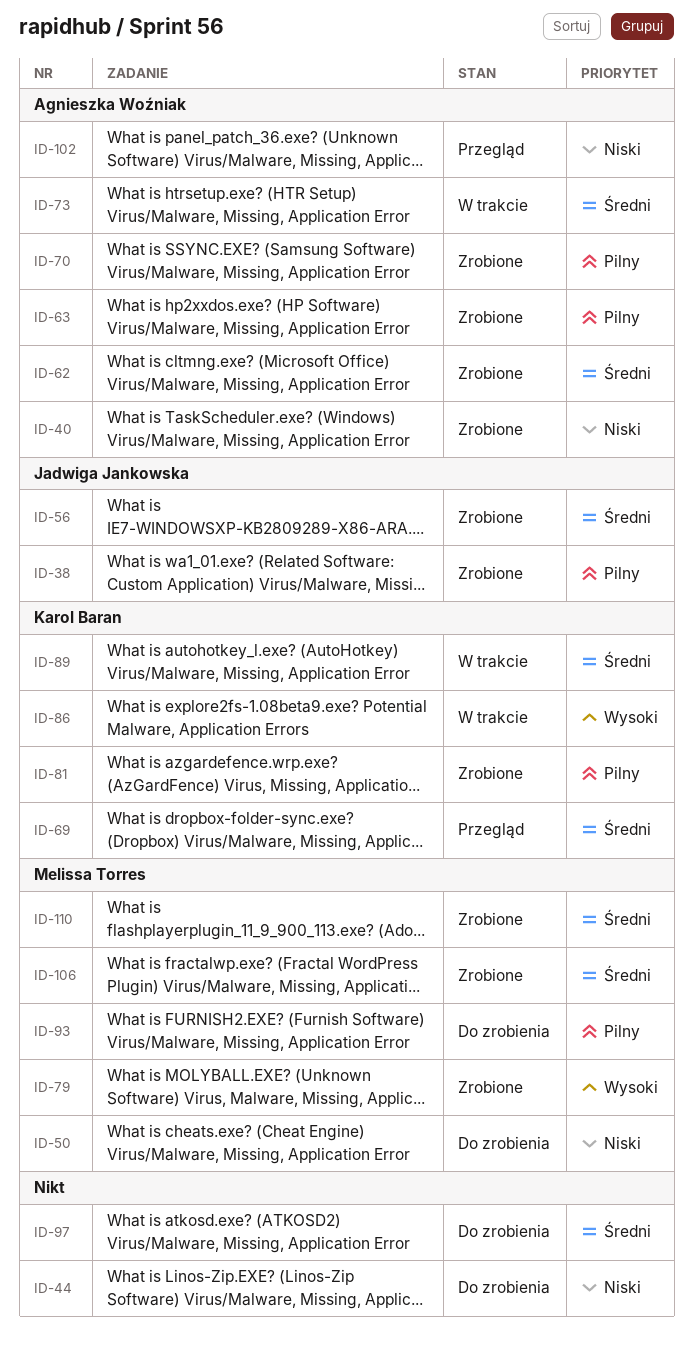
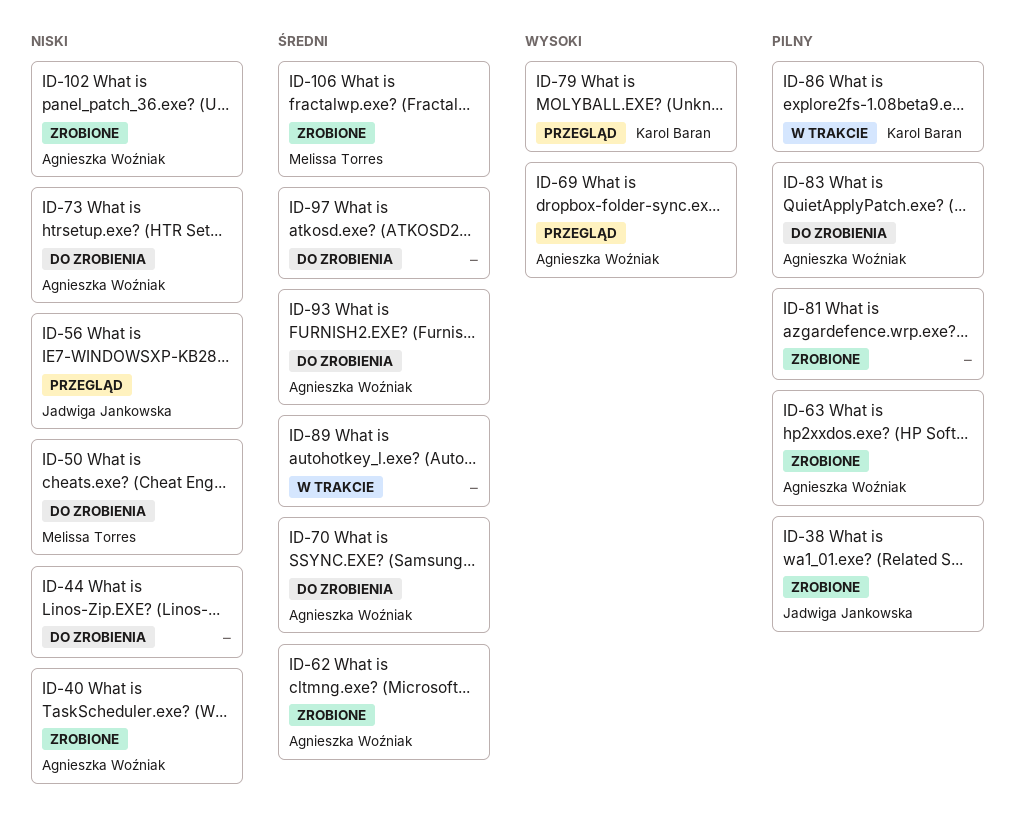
ID-56, status: Zrobione -> Przegląd
ID-56, priority: Średni -> Niski
ID-69, owner: Karol Baran -> Agnieszka Woźniak
ID-69, priority: Średni -> Wysoki
ID-70, status: Zrobione -> Do zrobienia
ID-70, priority: Pilny -> Średni
ID-73, status: W trakcie -> Do zrobienia
ID-73, priority: Średni -> Niski
ID-79, status: Zrobione -> Przegląd
ID-79, owner: Melissa Torres -> Karol Baran
ID-81, owner: Karol Baran -> none
ID-83: none -> present
ID-86, priority: Wysoki -> Pilny
ID-89, owner: Karol Baran -> none
ID-93, owner: Melissa Torres -> Agnieszka Woźniak
ID-93, priority: Pilny -> Średni
ID-102, status: Przegląd -> Zrobione
ID-110: present -> none

